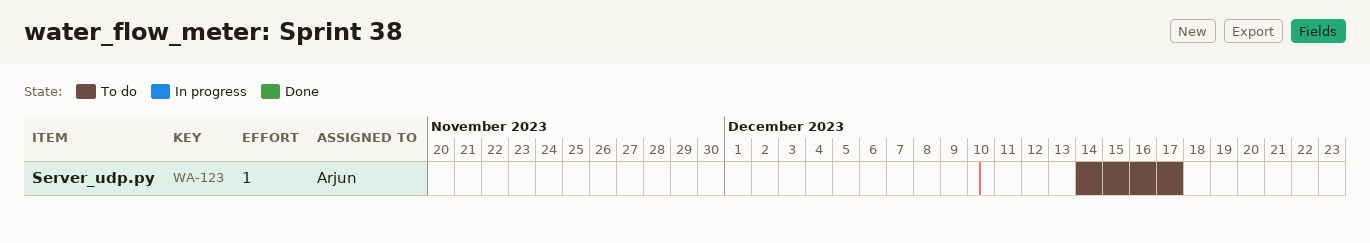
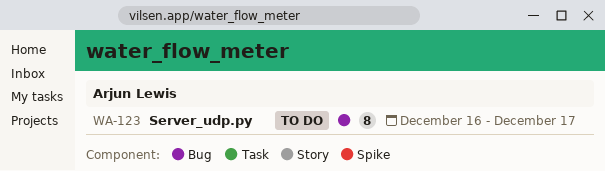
WA-123, estimate: 1 -> 8
WA-123, start: Dec 14 -> Dec 16

